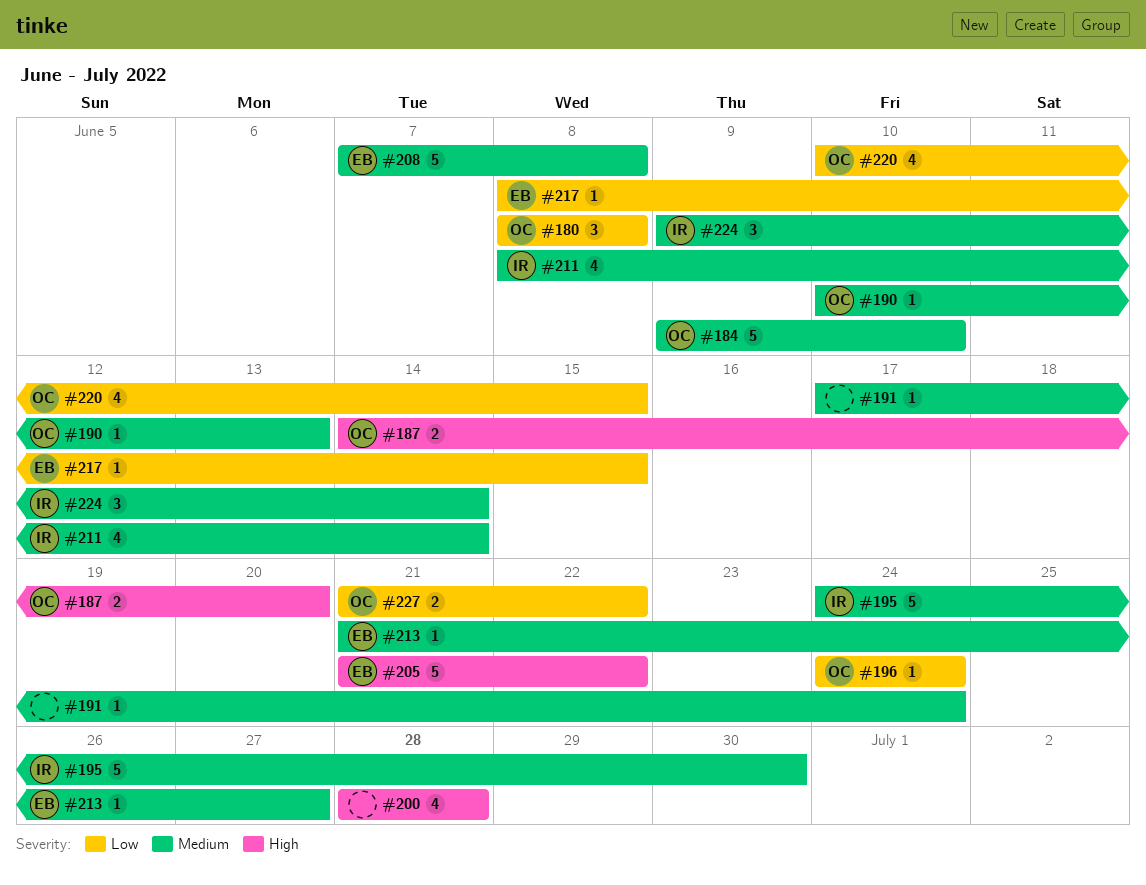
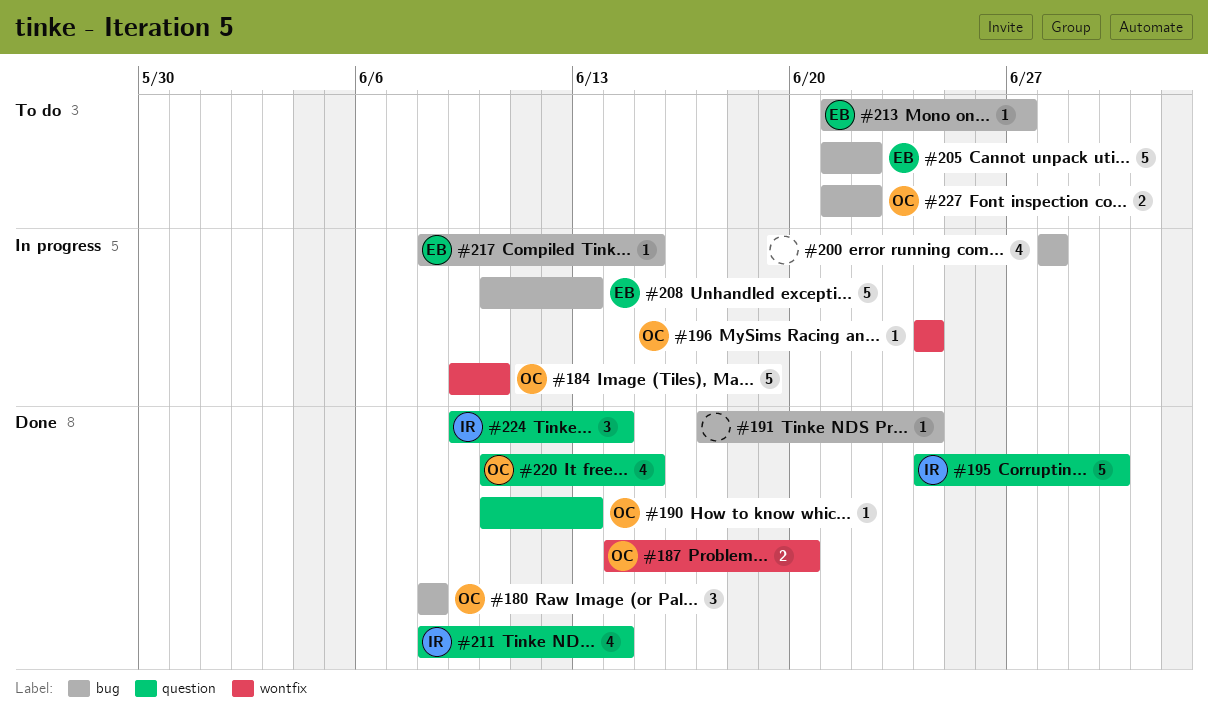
#208, start: Jun 7 -> Jun 10
#208, due: Jun 8 -> Jun 13

